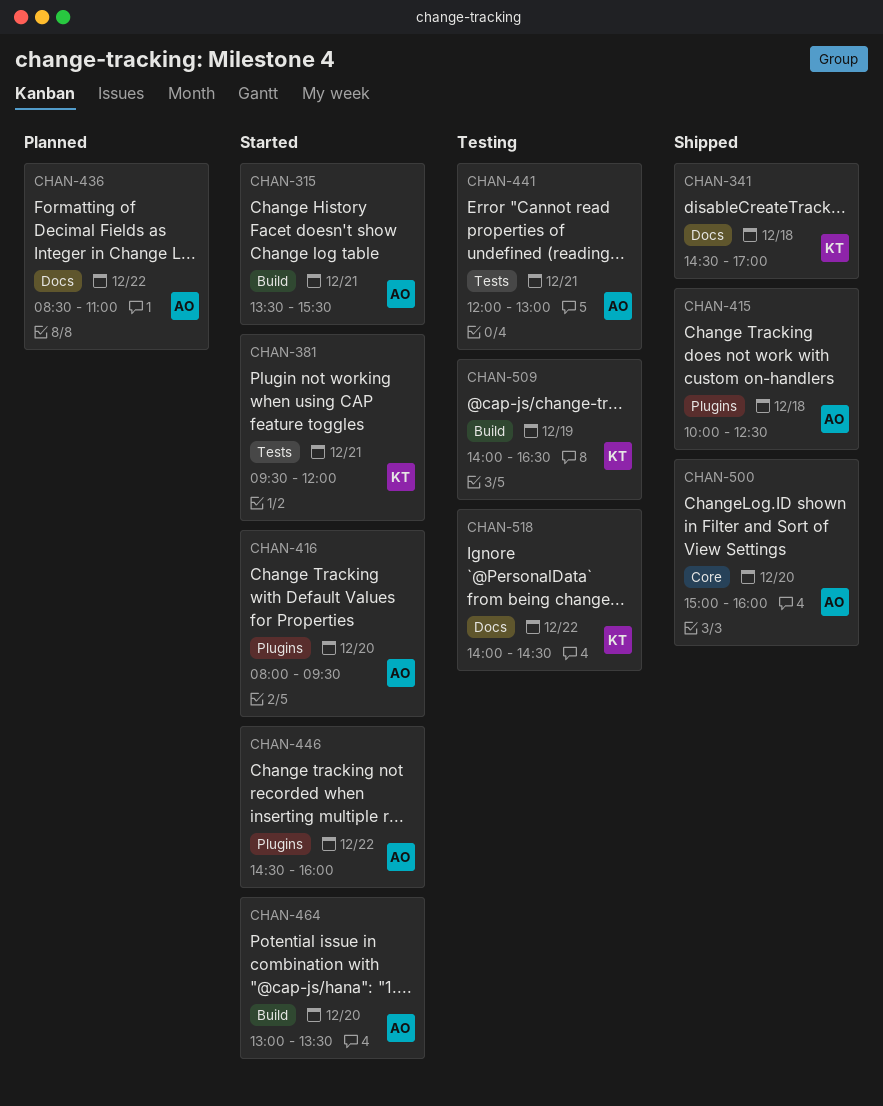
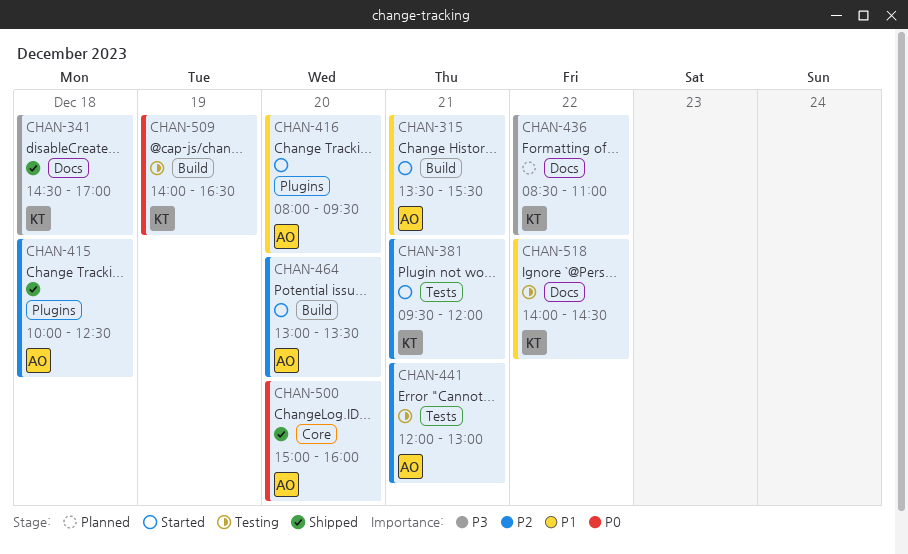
CHAN-436, owner: AO -> KT
CHAN-446: present -> none

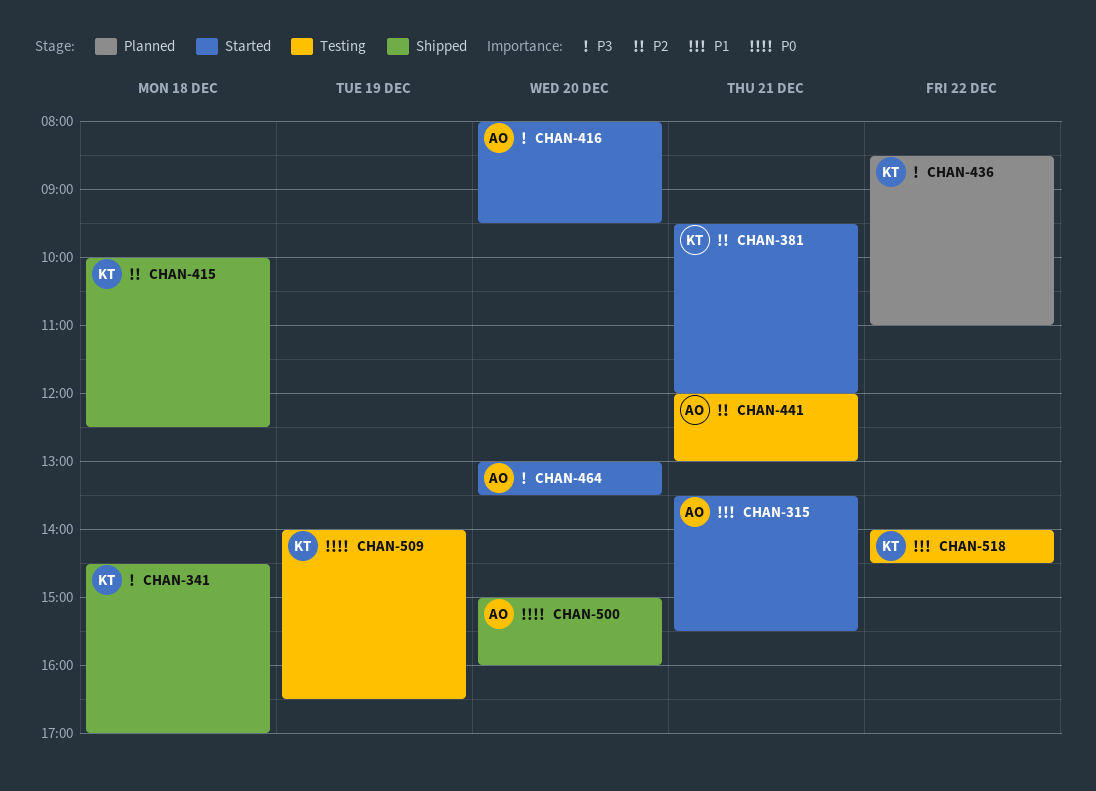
CHAN-415, owner: AO -> KT
CHAN-416, priority: P1 -> P3
CHAN-464, priority: P2 -> P3

